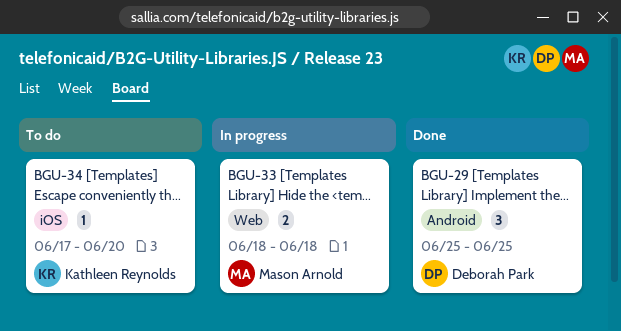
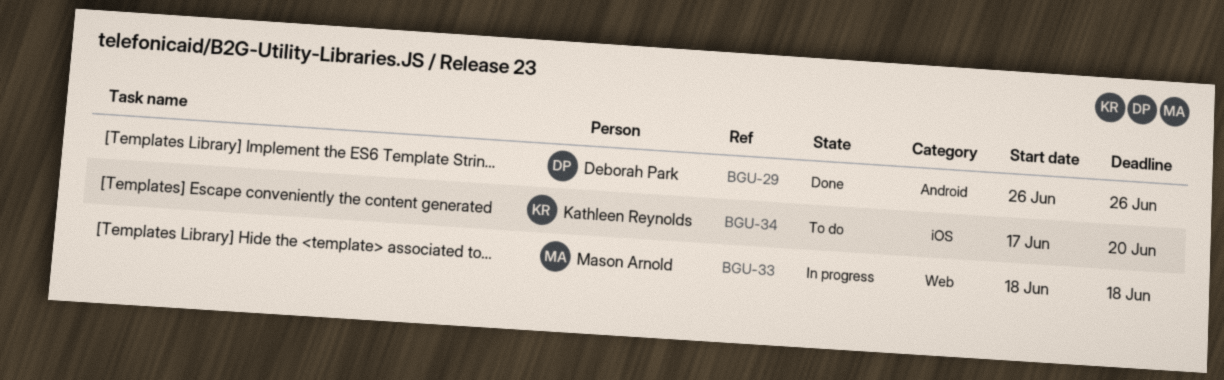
BGU-29, start: Jun 25 -> Jun 26
BGU-29, due: Jun 25 -> Jun 26

